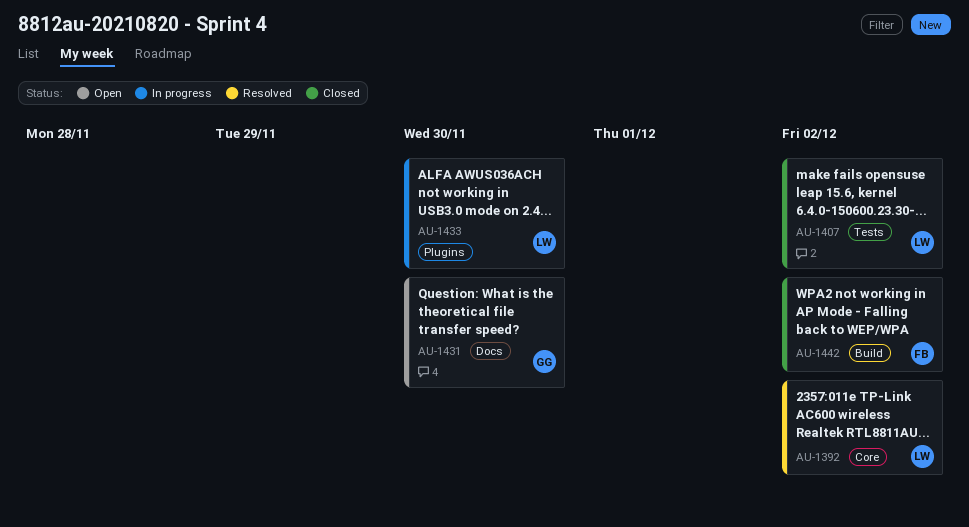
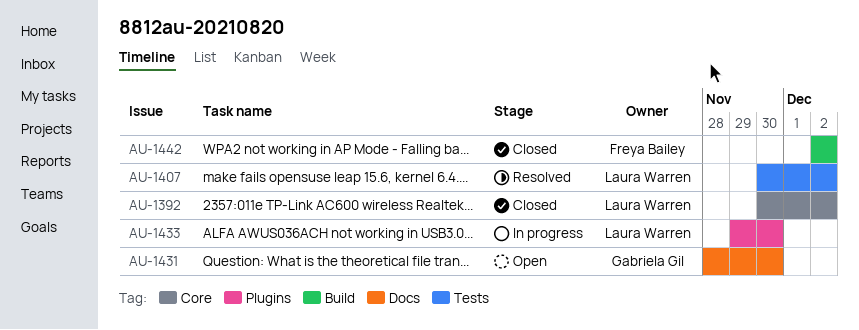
AU-1392, status: Resolved -> Closed
AU-1407, status: Closed -> Resolved

